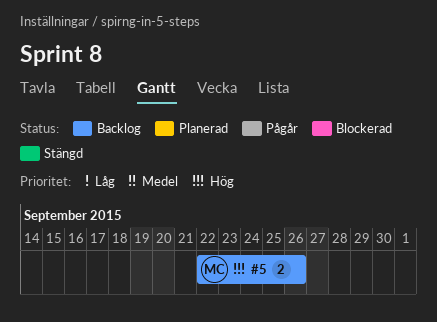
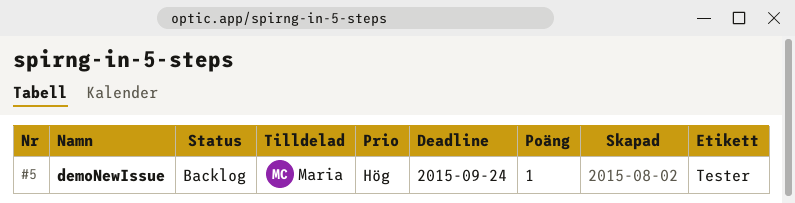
#5, estimate: 2 -> 1
#5, due: Sep 26 -> Sep 24

